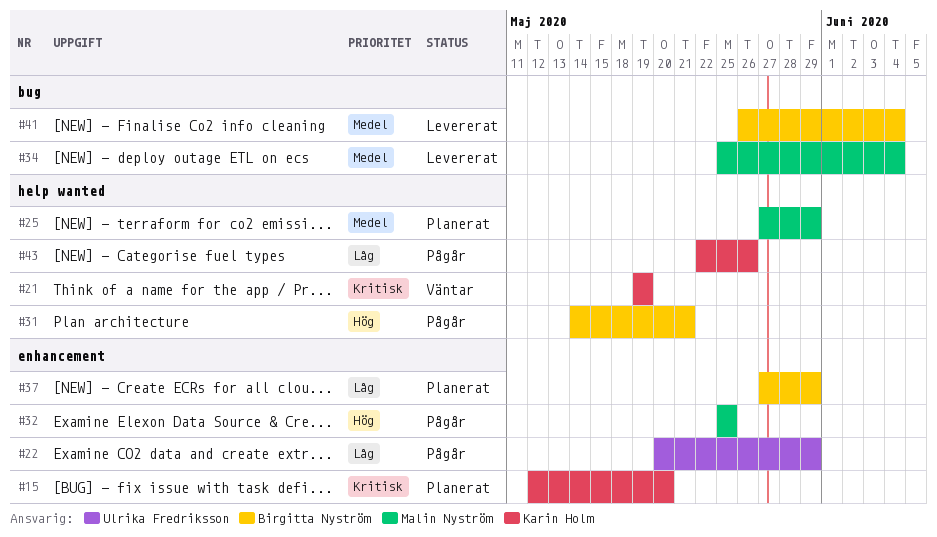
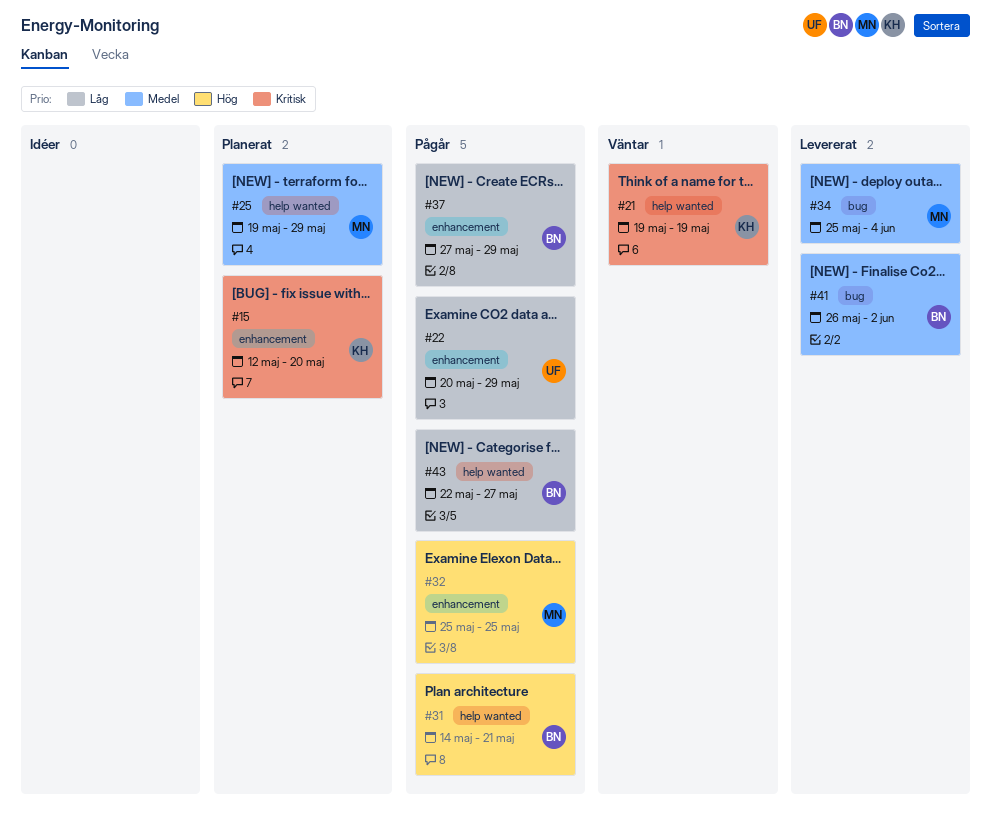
#25, start: May 27 -> May 19
#37, status: Planerat -> Pågår
#41, due: Jun 4 -> Jun 2
#43, owner: Karin Holm -> Birgitta Nyström
#43, due: May 26 -> May 27

